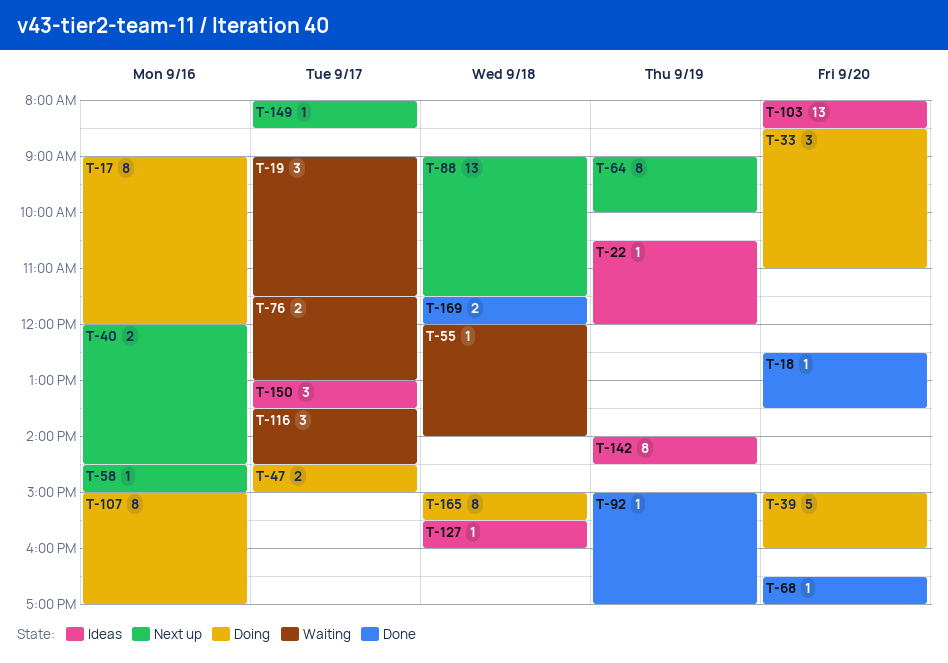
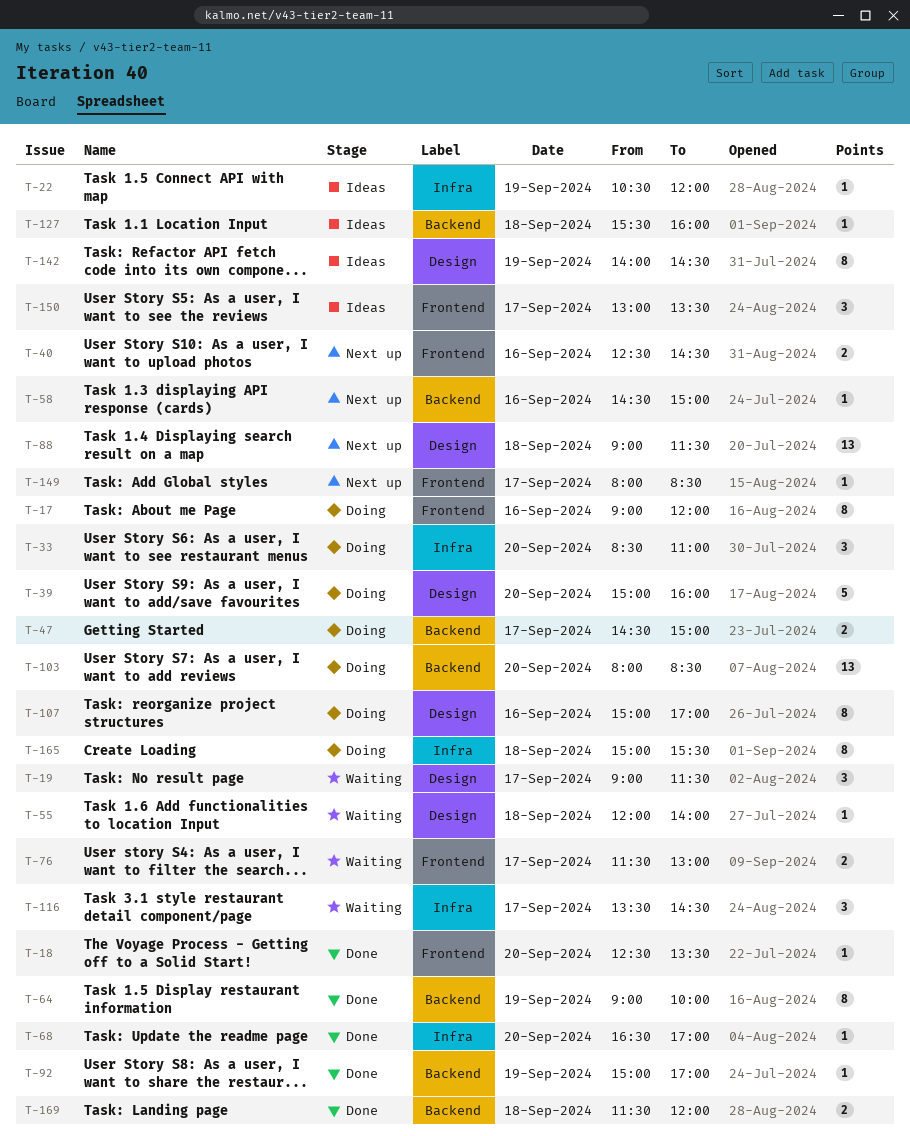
T-40, begins: 12:00 -> 12:30
T-64, status: Next up -> Done
T-103, status: Ideas -> Doing

